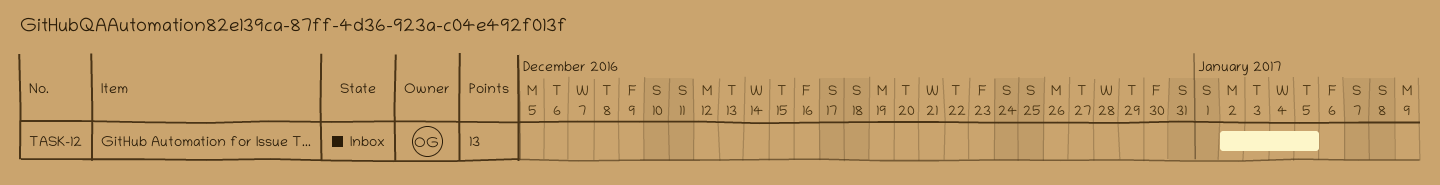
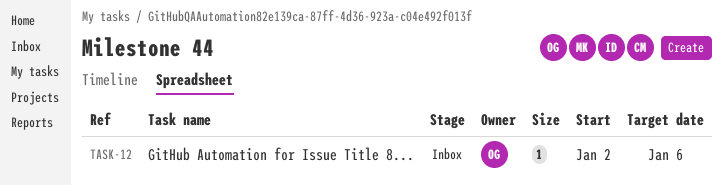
TASK-12, estimate: 13 -> 1
TASK-12, due: Jan 5 -> Jan 6

